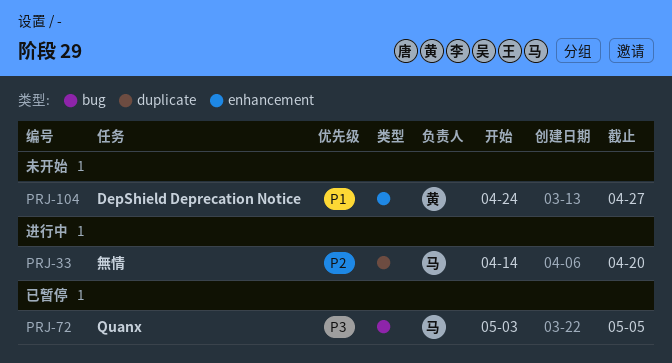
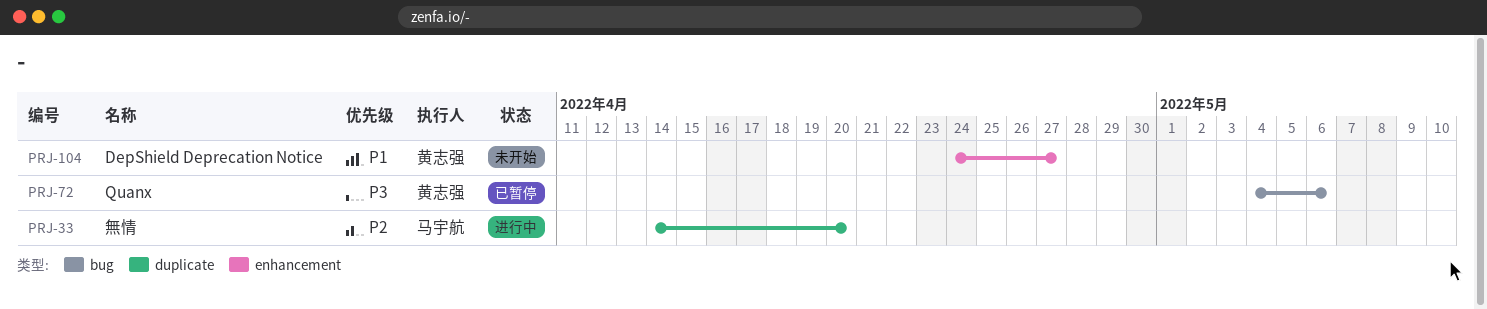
PRJ-72, owner: 马宇航 -> 黄志强
PRJ-72, start: May 3 -> May 4
PRJ-72, due: May 5 -> May 6

